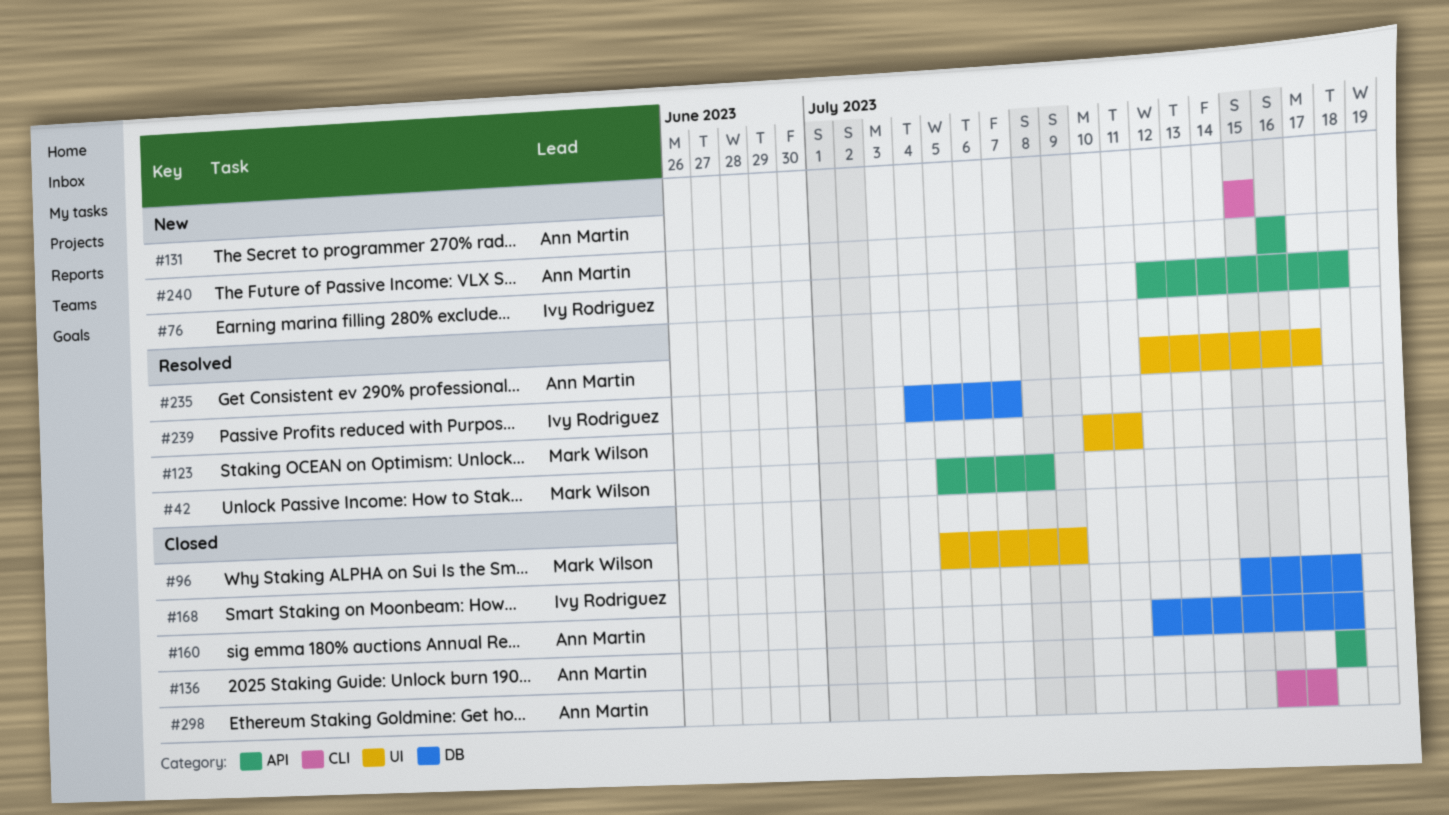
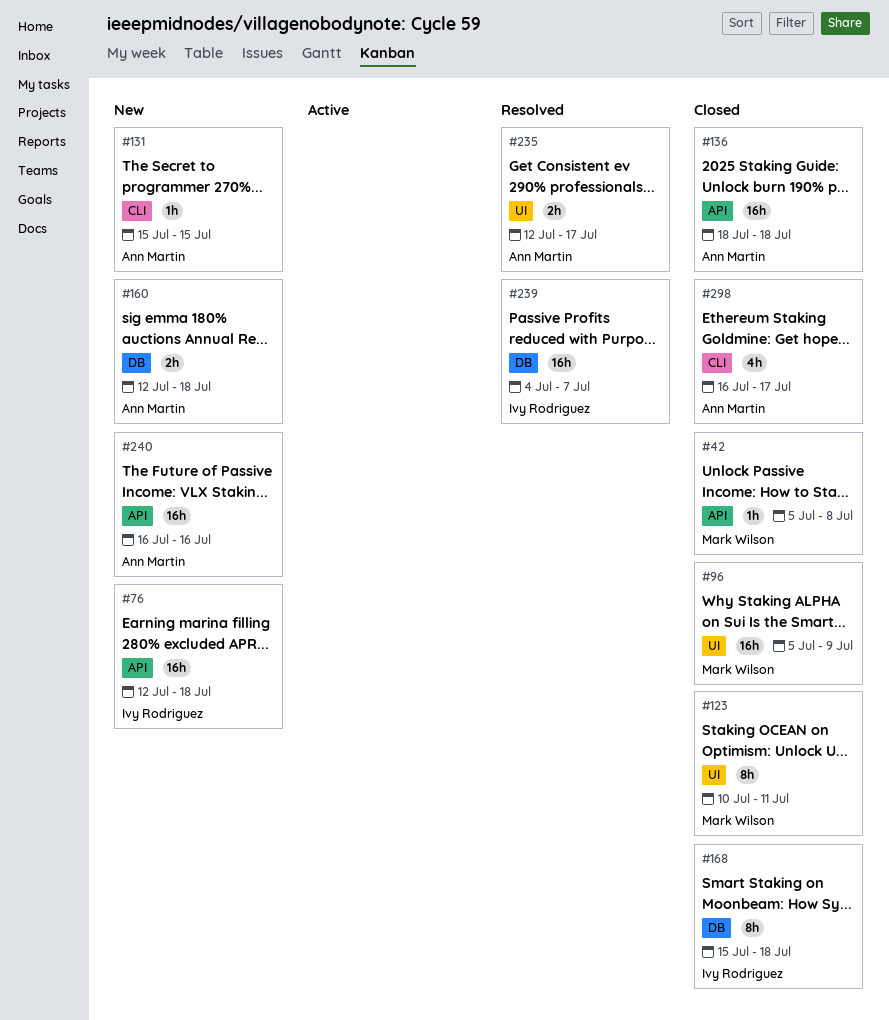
#42, status: Resolved -> Closed
#123, status: Resolved -> Closed
#160, status: Closed -> New

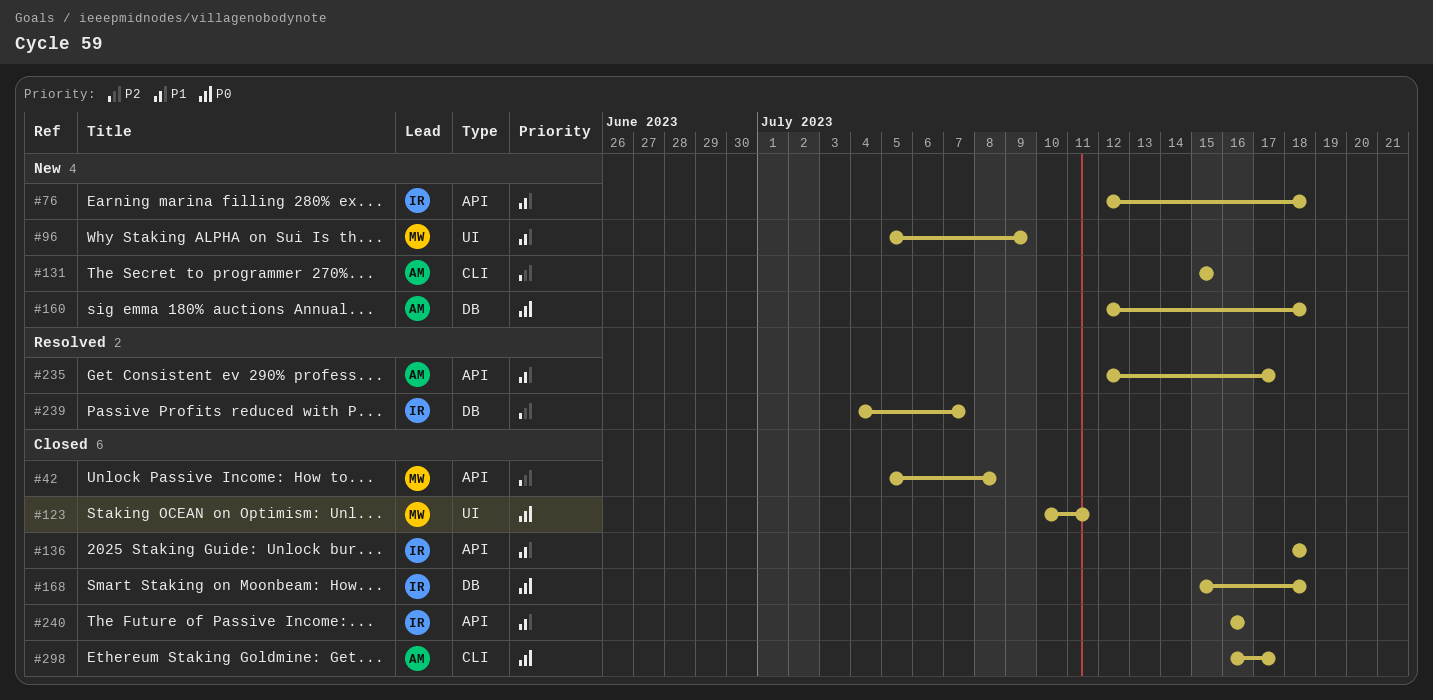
#96, status: Closed -> New
#136, owner: Ann Martin -> Ivy Rodriguez
#235, label: UI -> API
#240, status: New -> Closed
#240, owner: Ann Martin -> Ivy Rodriguez

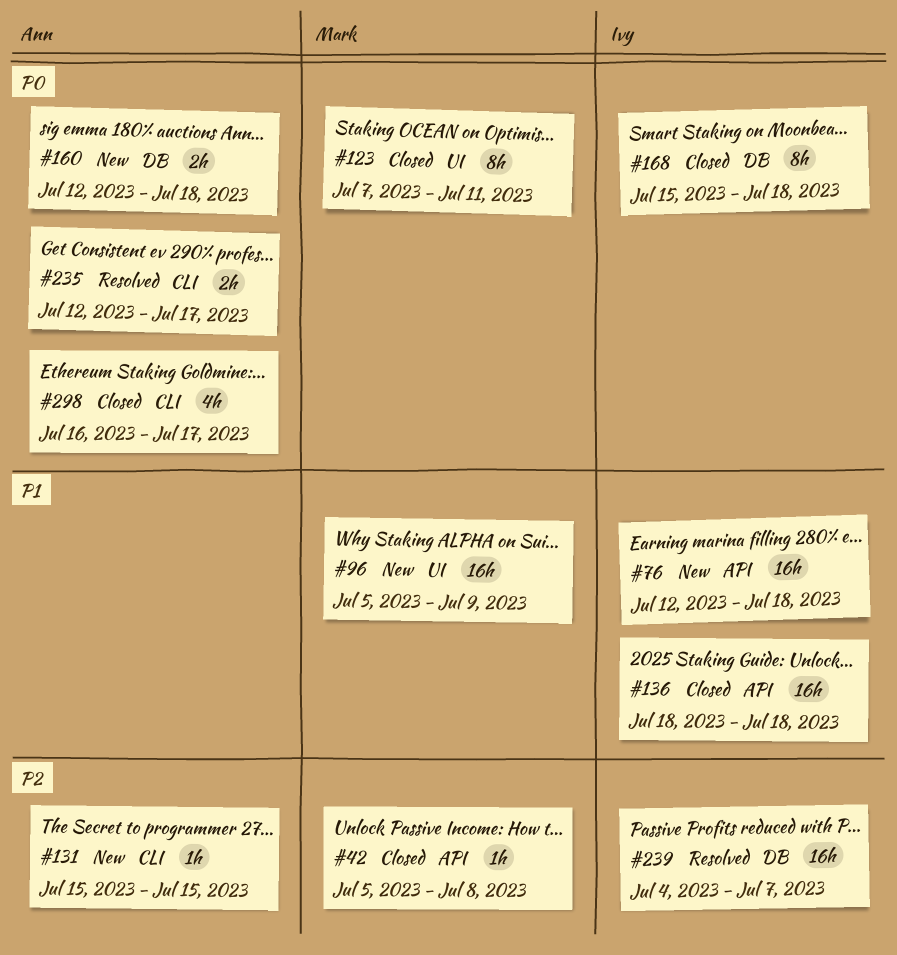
#123, start: Jul 10 -> Jul 7
#235, priority: P1 -> P0
#235, label: API -> CLI
#240: present -> none

